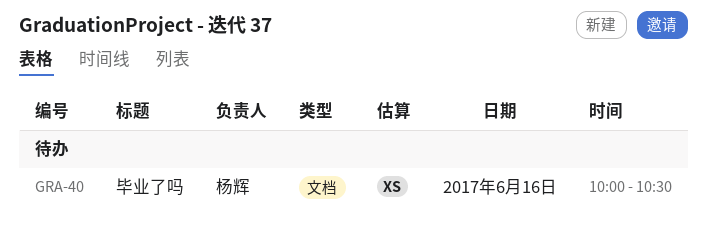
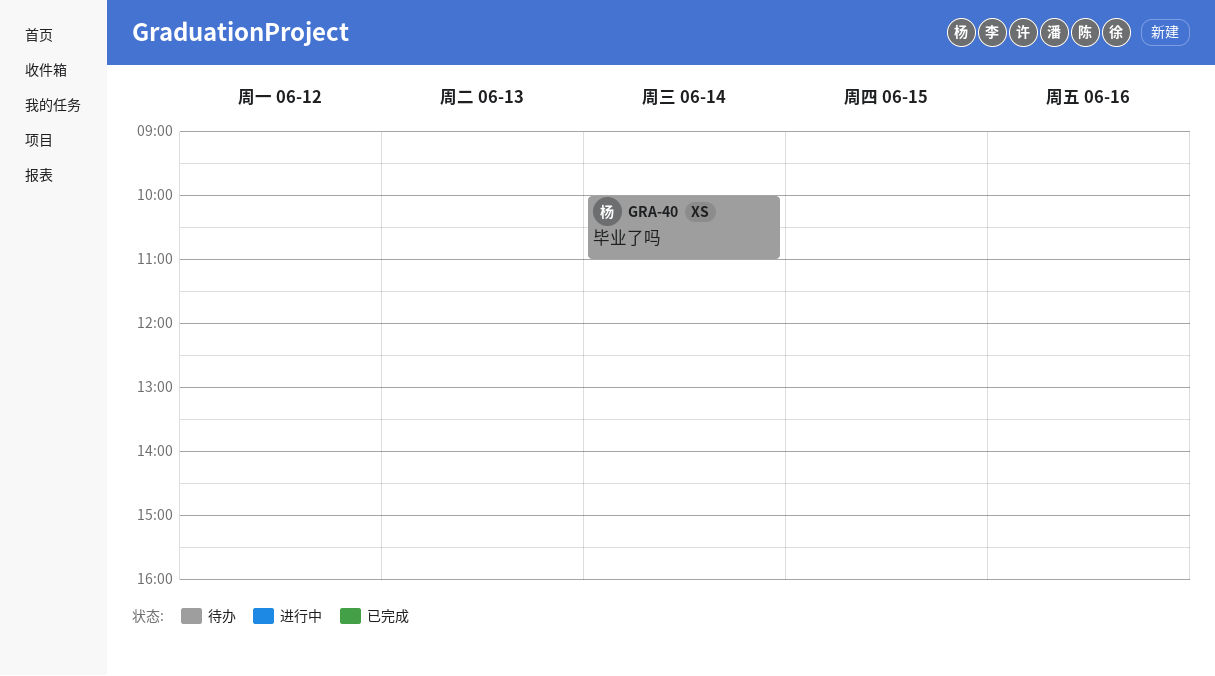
GRA-40, day: Jun 16 -> Jun 14
GRA-40, ends: 10:30 -> 11:00

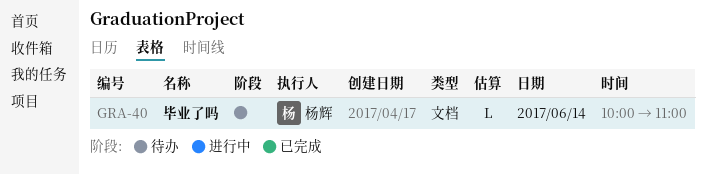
GRA-40, estimate: XS -> L

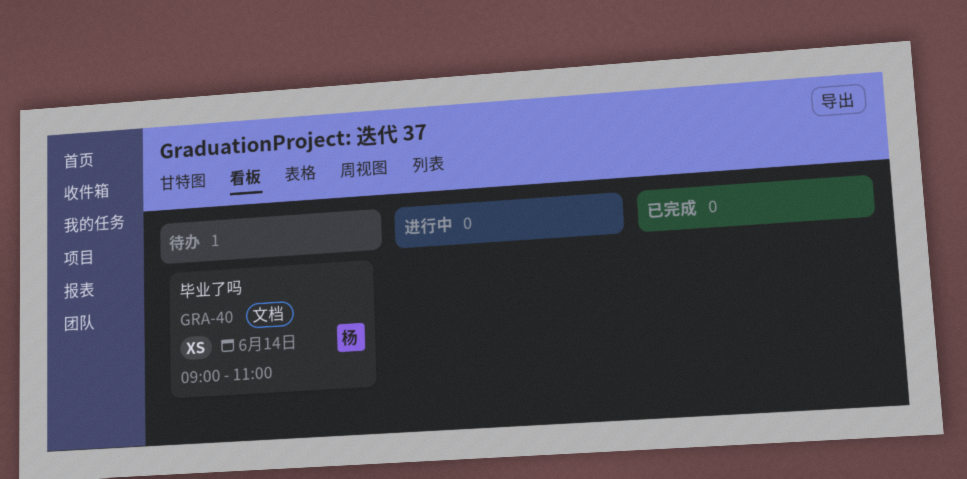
GRA-40, estimate: L -> XS
GRA-40, begins: 10:00 -> 09:00

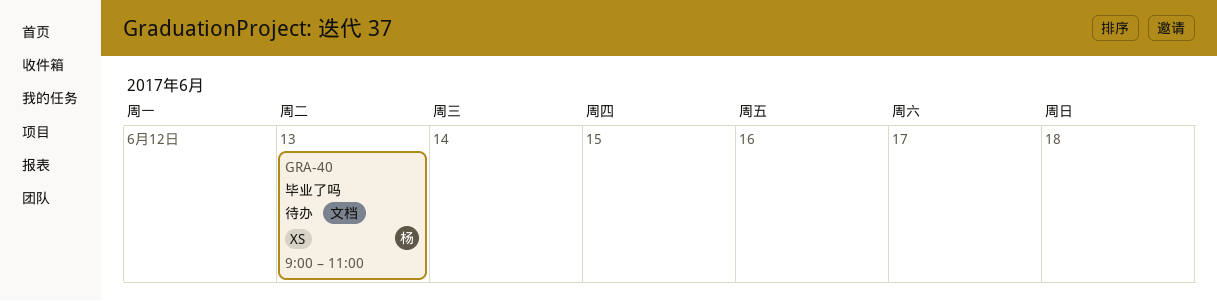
GRA-40, day: Jun 14 -> Jun 13

